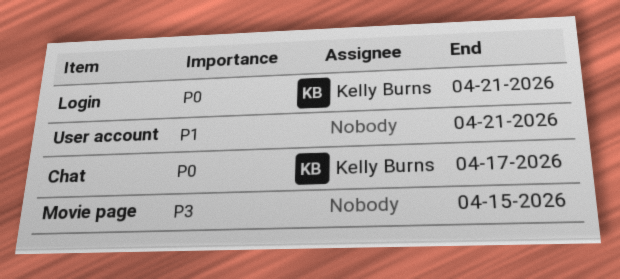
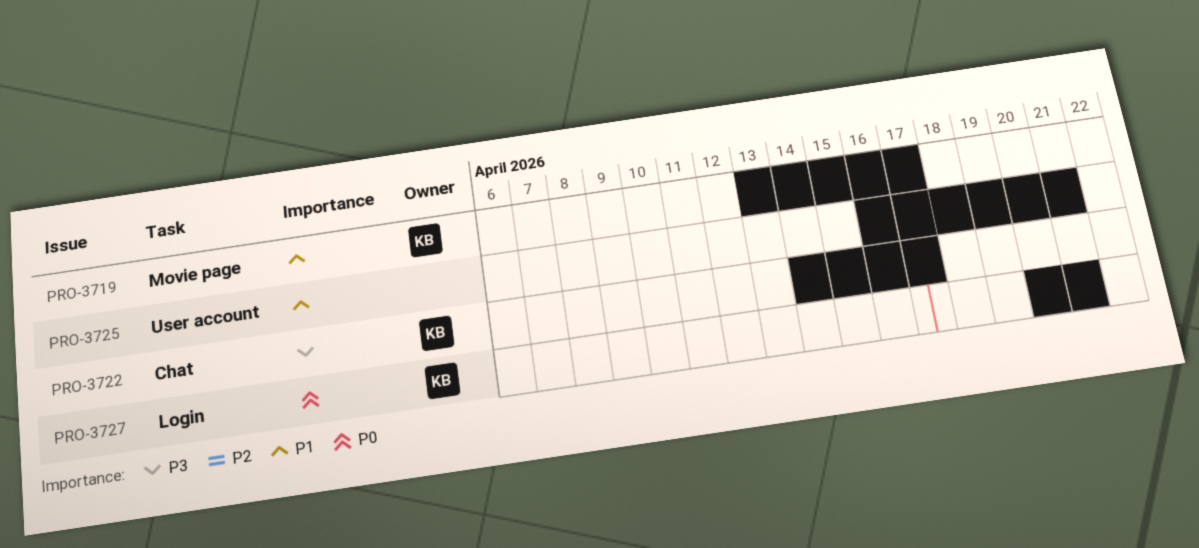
Chat, priority: P0 -> P3
Movie page, owner: none -> Kelly Burns
Movie page, priority: P3 -> P1
Movie page, due: Apr 15 -> Apr 17

